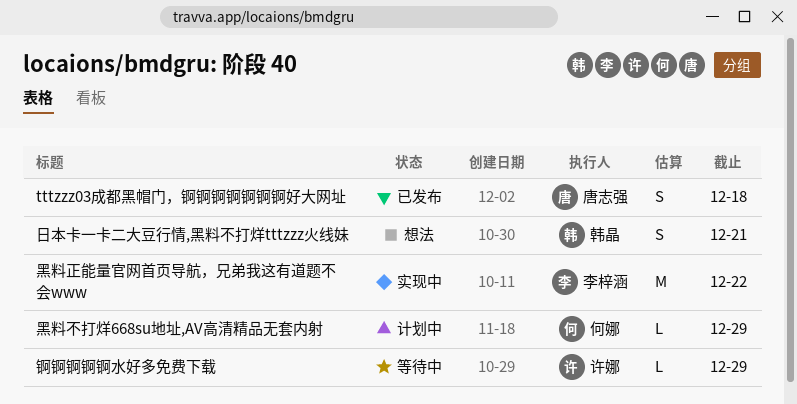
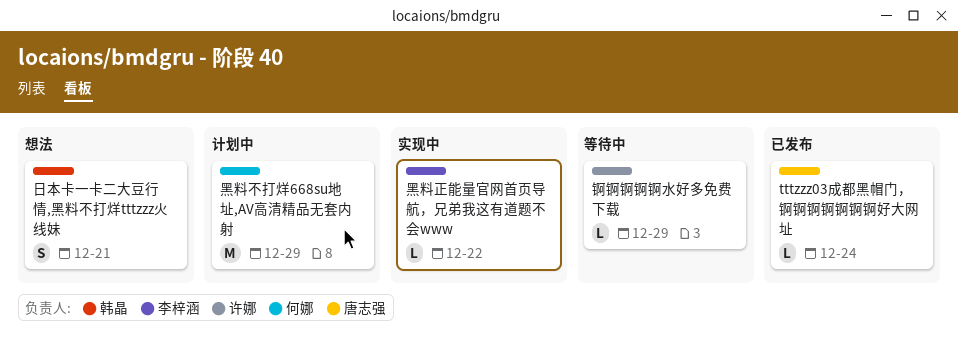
tttzzz03成都黑帽门，锕锕锕锕锕锕锕好大网址, estimate: S -> L
tttzzz03成都黑帽门，锕锕锕锕锕锕锕好大网址, due: Dec 18 -> Dec 24
黑料不打烊668su地址,AV高清精品无套内射, estimate: L -> M
黑料正能量官网首页导航，兄弟我这有道题不会www, estimate: M -> L

